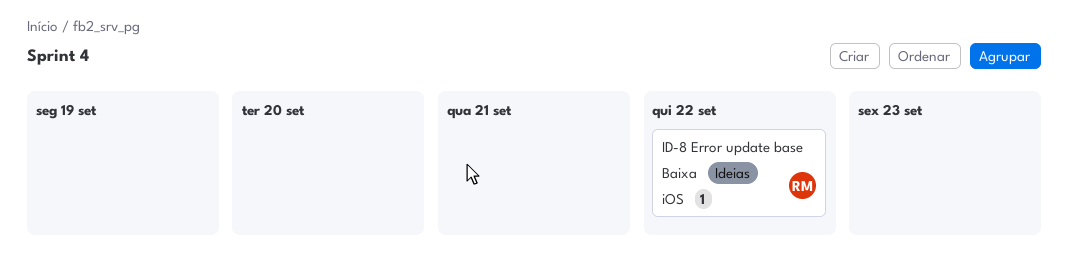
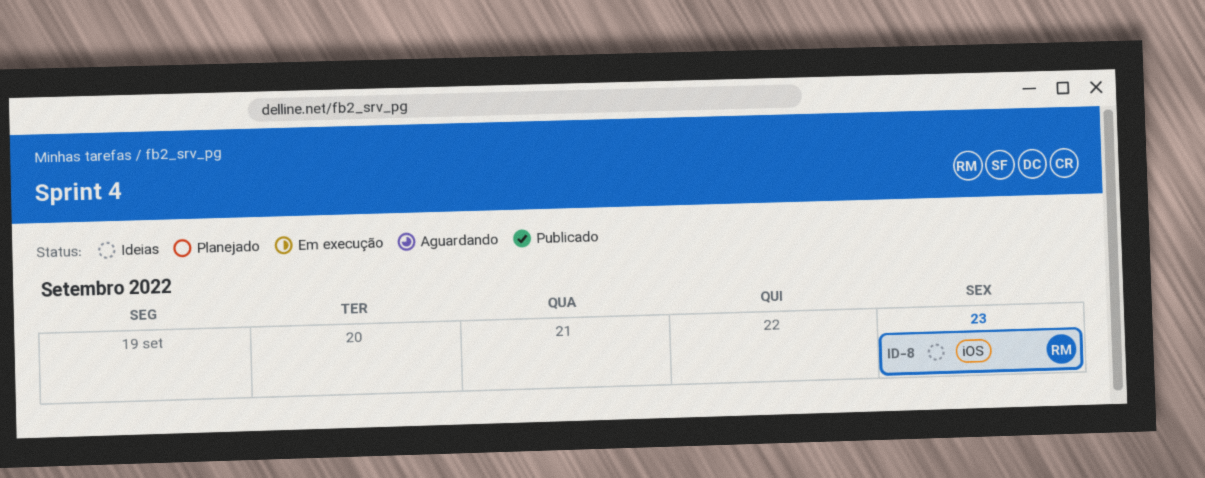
ID-8, due: Sep 22 -> Sep 23

